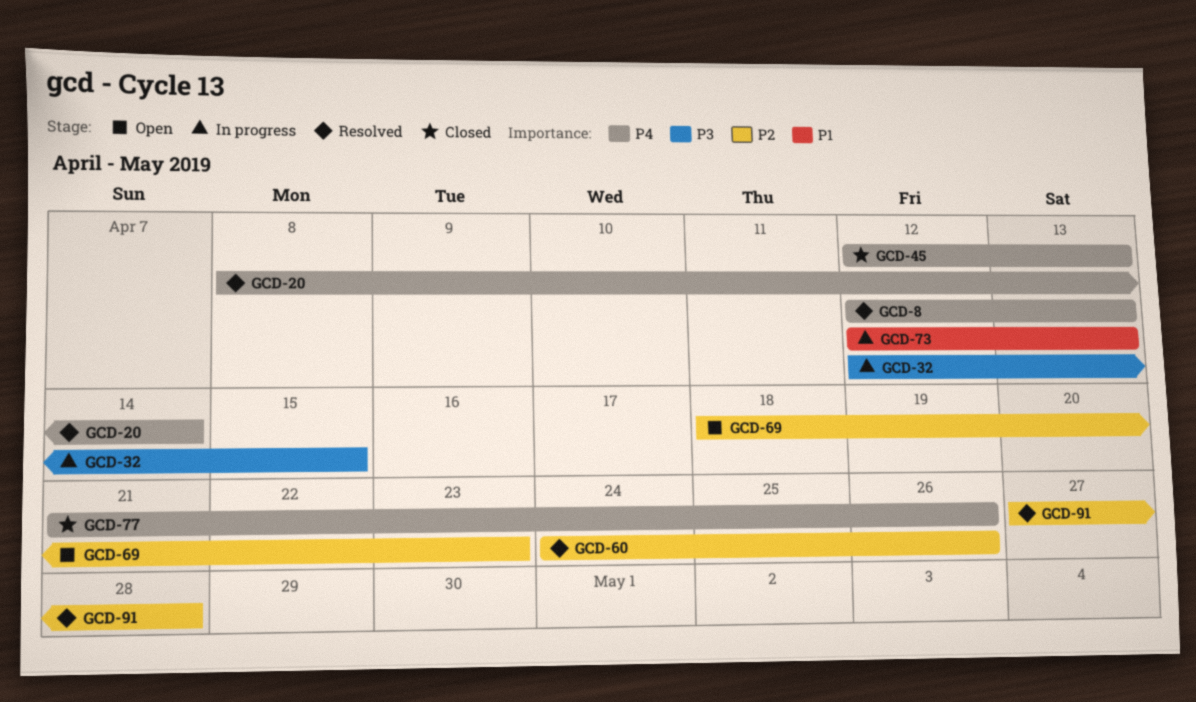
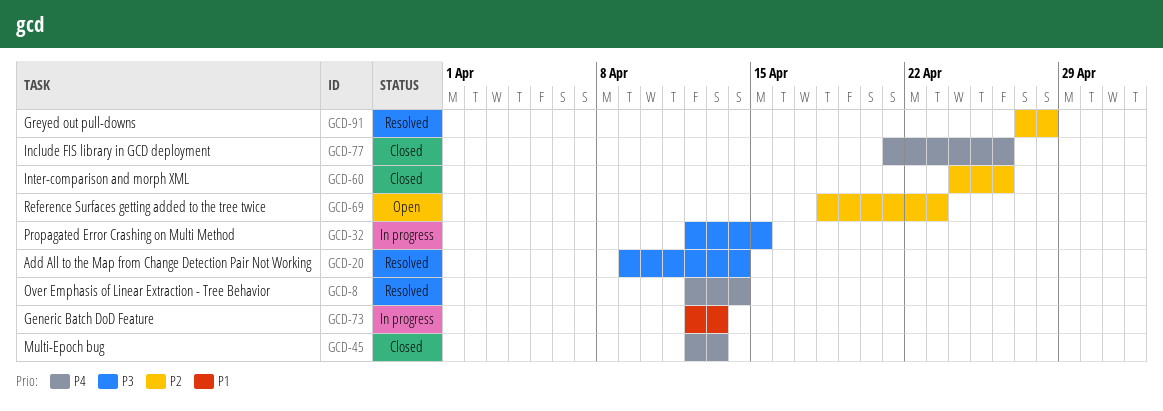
GCD-8, due: Apr 13 -> Apr 14
GCD-20, priority: P4 -> P3
GCD-20, start: Apr 8 -> Apr 9
GCD-60, status: Resolved -> Closed

